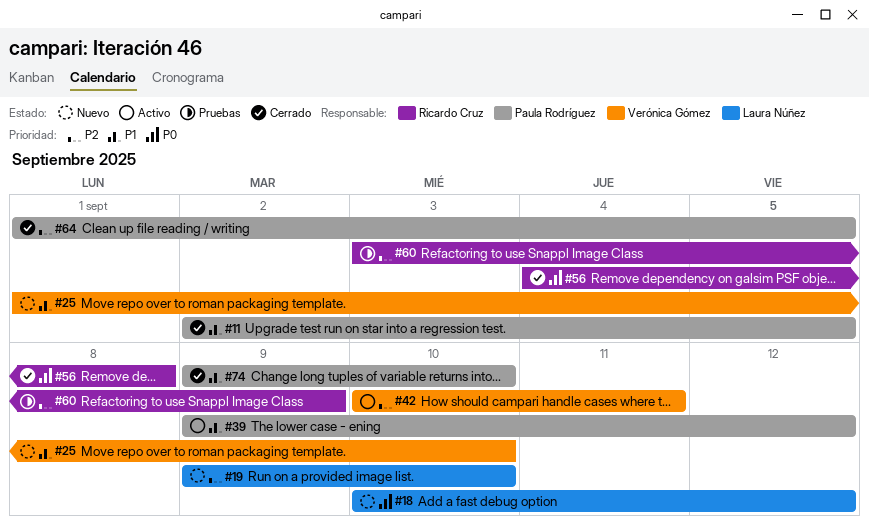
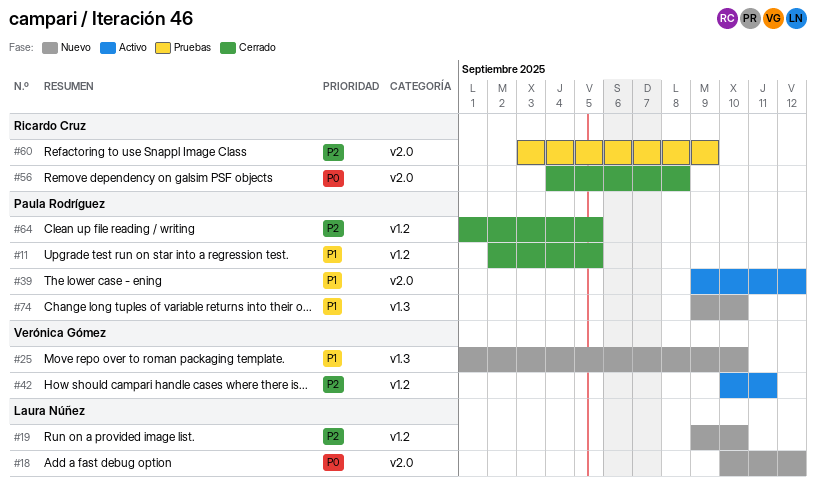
#74, status: Cerrado -> Nuevo

